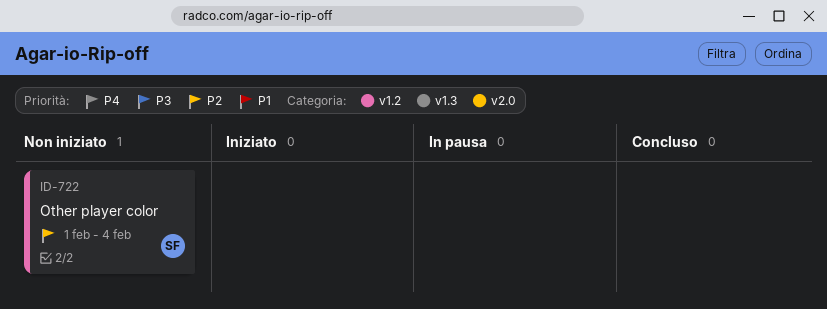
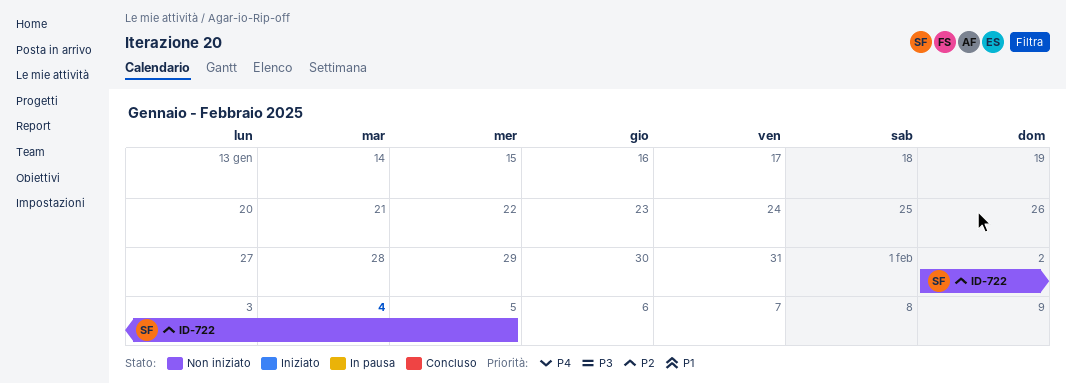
ID-722, start: Feb 1 -> Feb 2
ID-722, due: Feb 4 -> Feb 5

